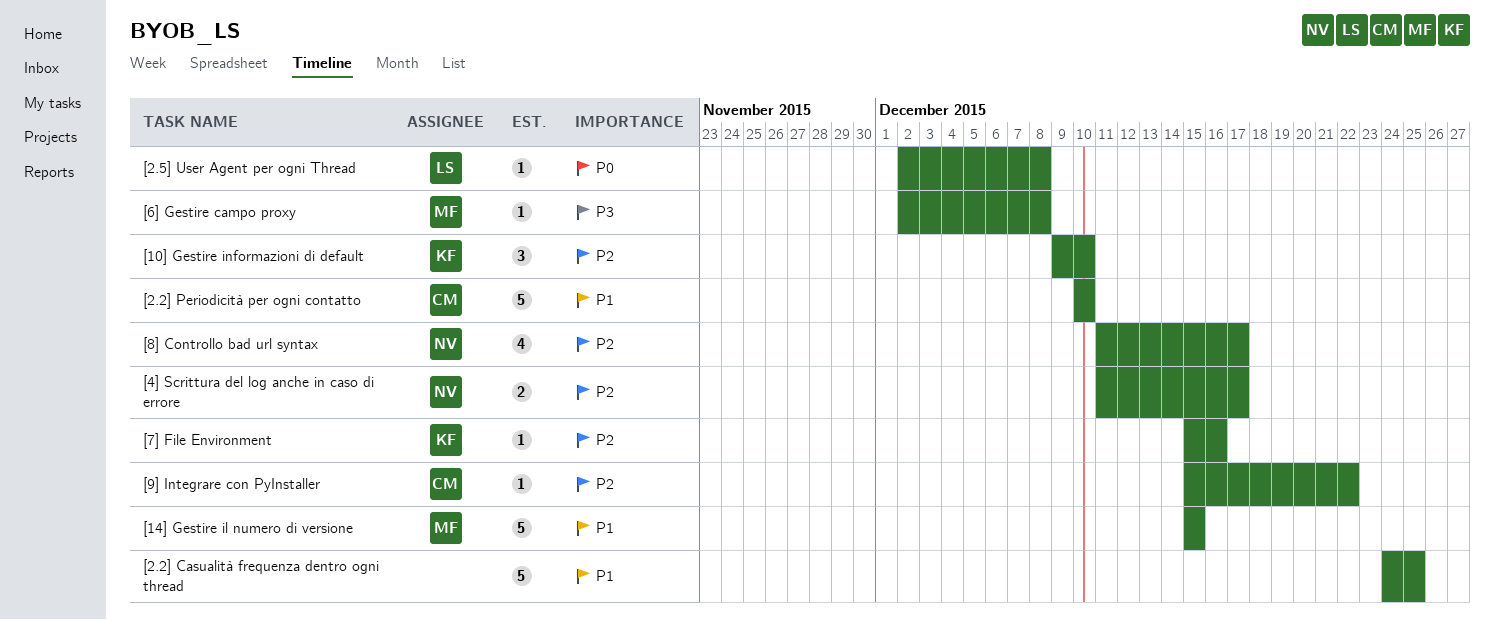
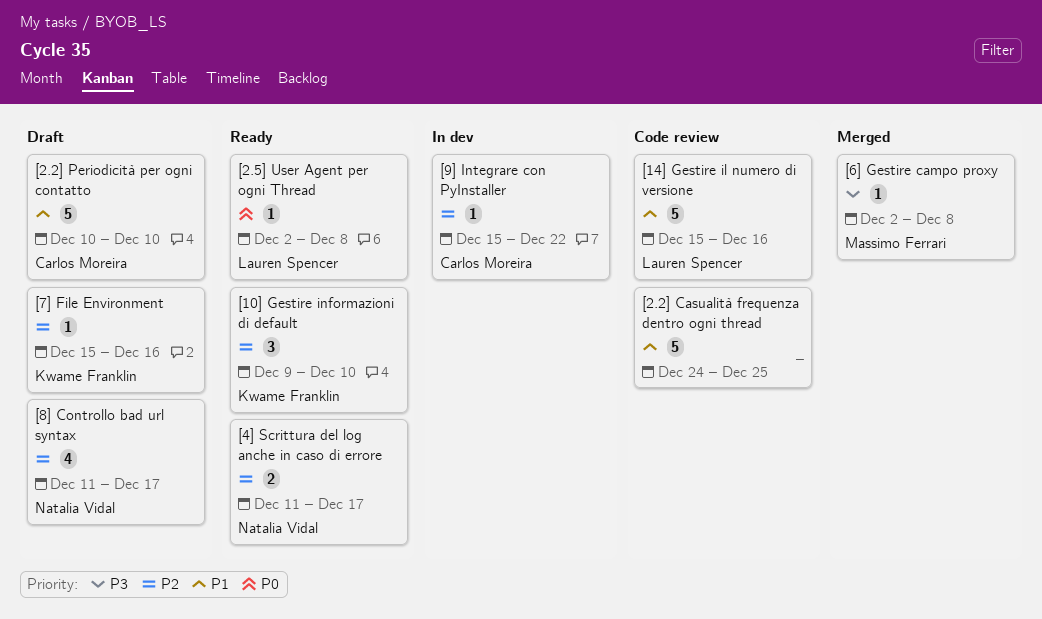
[14] Gestire il numero di versione, owner: Massimo Ferrari -> Lauren Spencer
[14] Gestire il numero di versione, due: Dec 15 -> Dec 16

